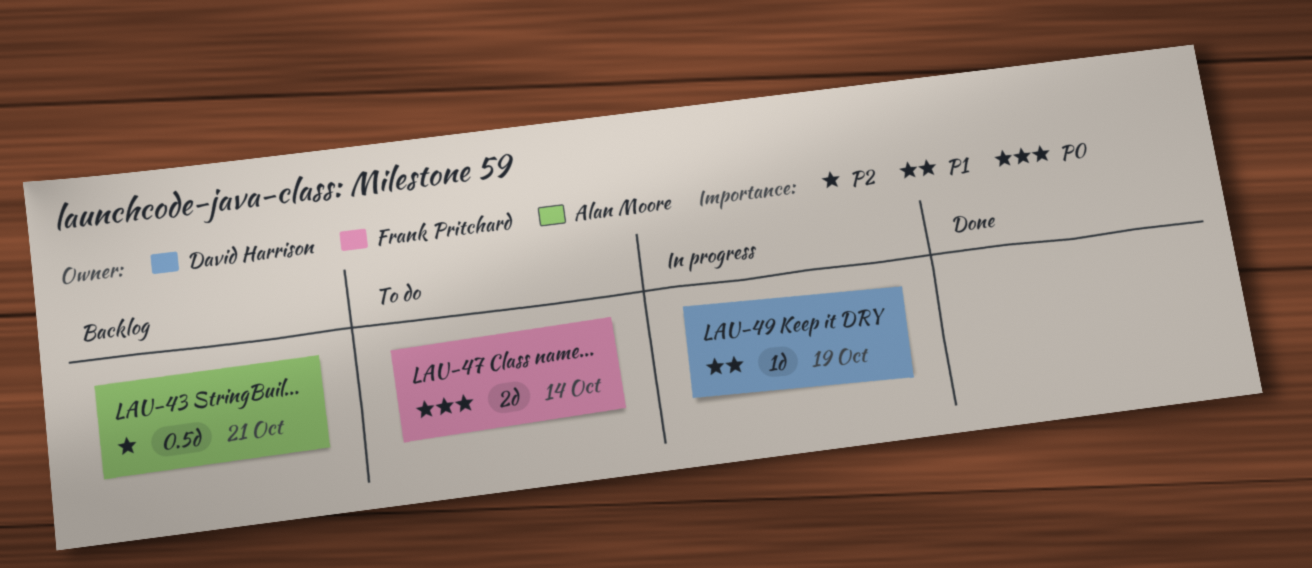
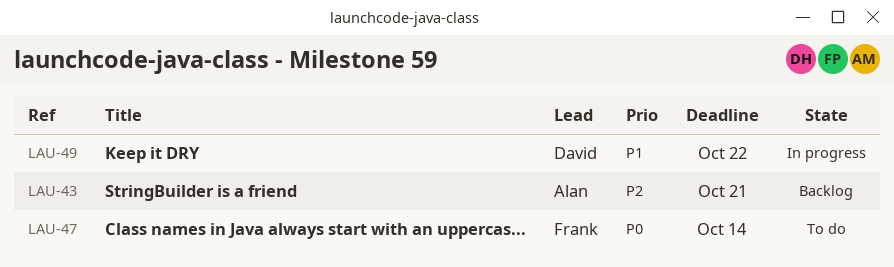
LAU-49, due: Oct 19 -> Oct 22

